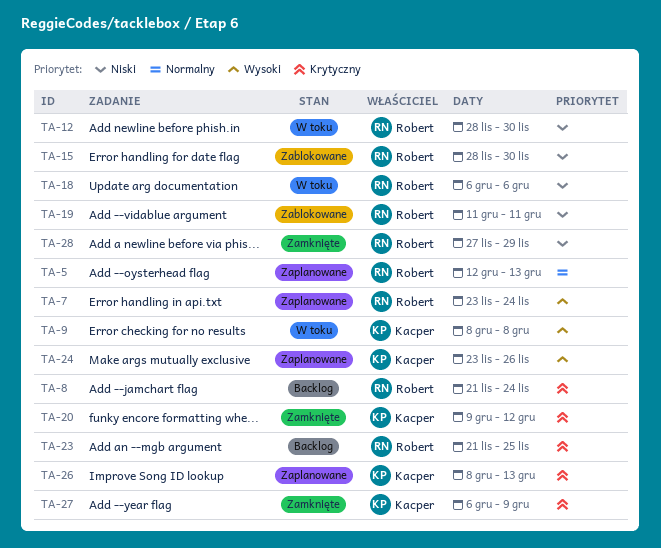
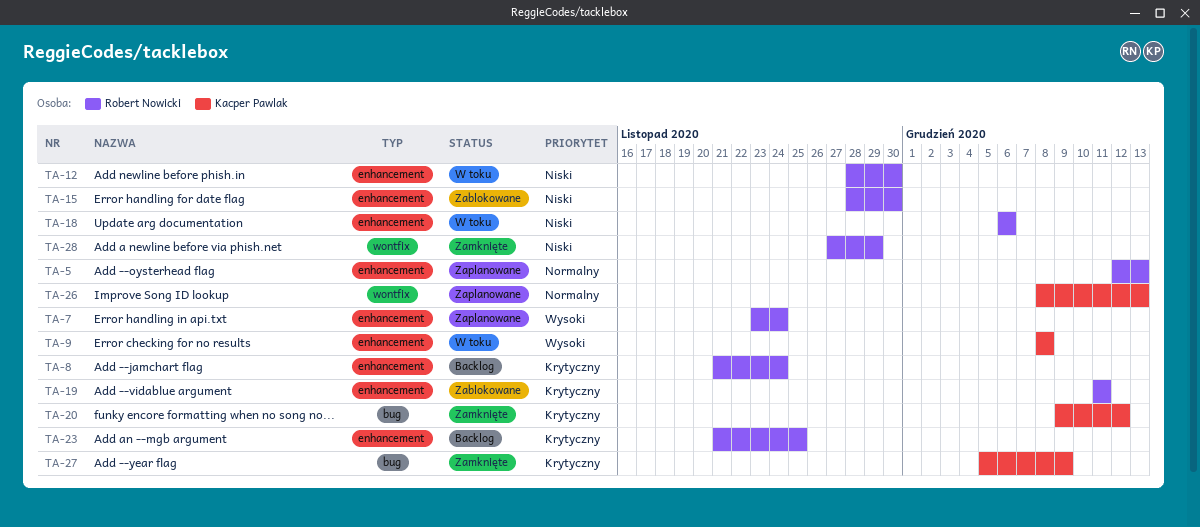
TA-19, priority: Niski -> Krytyczny
TA-24: present -> none
TA-26, priority: Krytyczny -> Normalny
TA-27, start: Dec 6 -> Dec 5

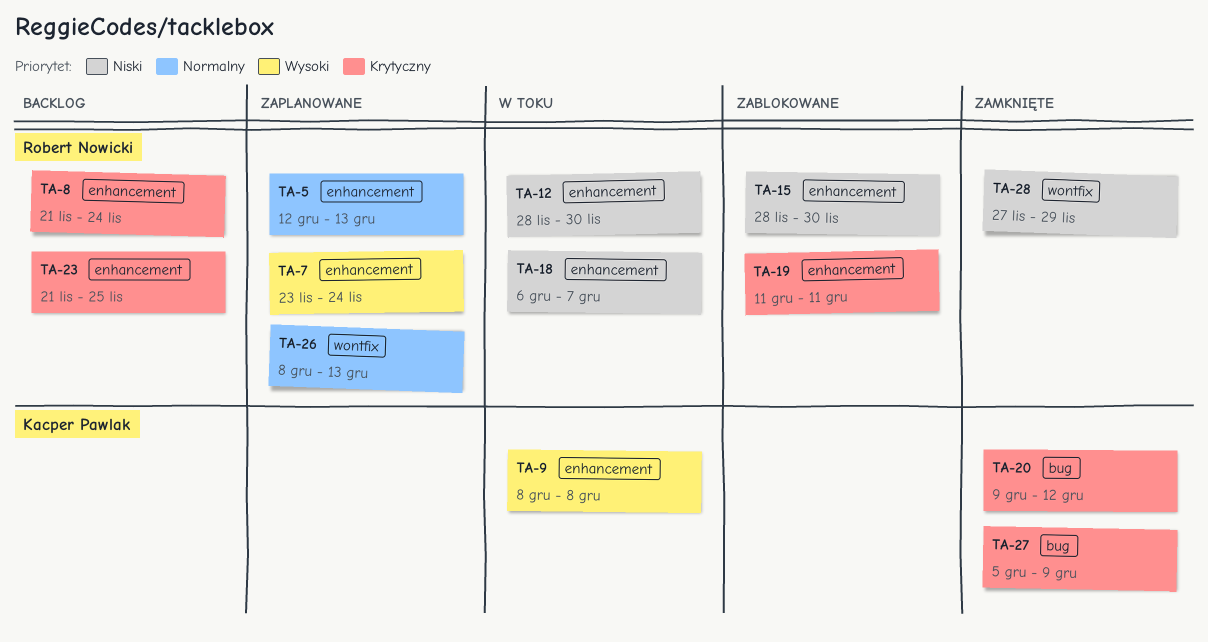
TA-18, due: Dec 6 -> Dec 7
TA-26, owner: Kacper Pawlak -> Robert Nowicki

